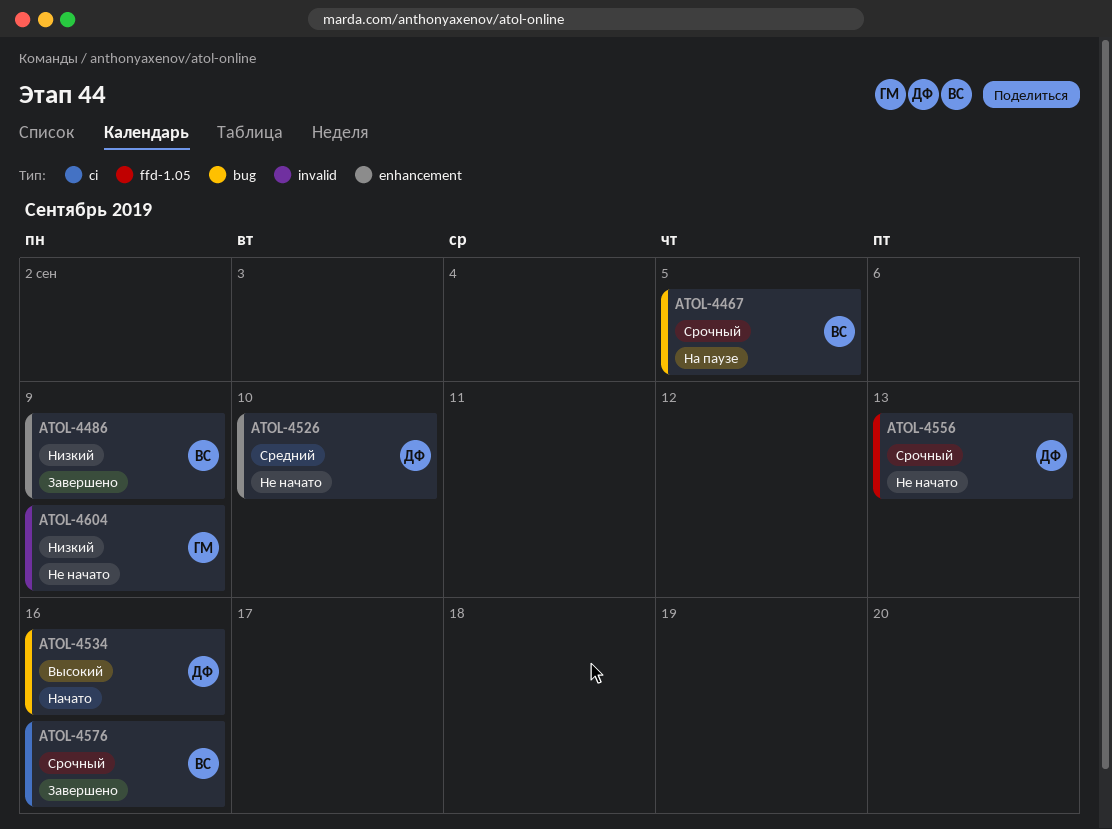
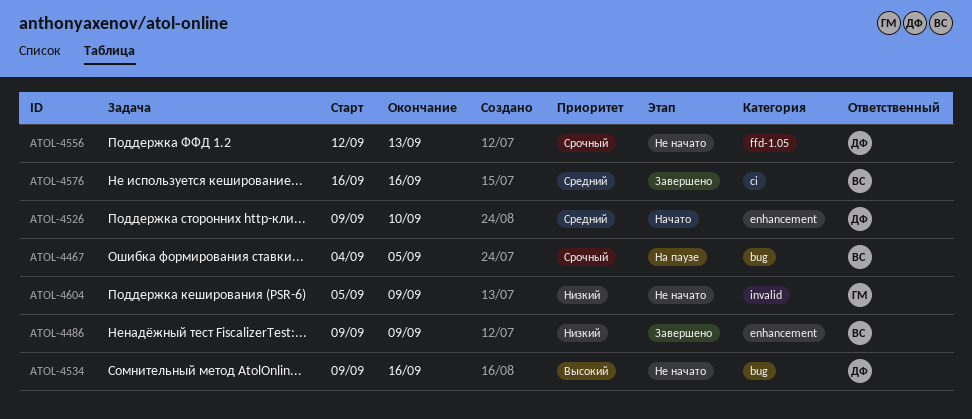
ATOL-4526, status: Не начато -> Начато
ATOL-4534, status: Начато -> Не начато
ATOL-4576, priority: Срочный -> Средний

